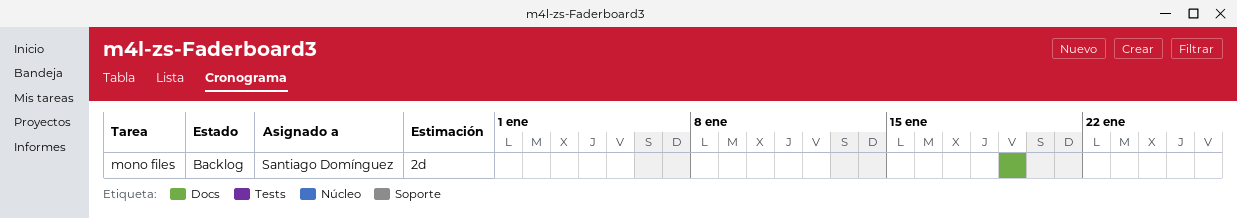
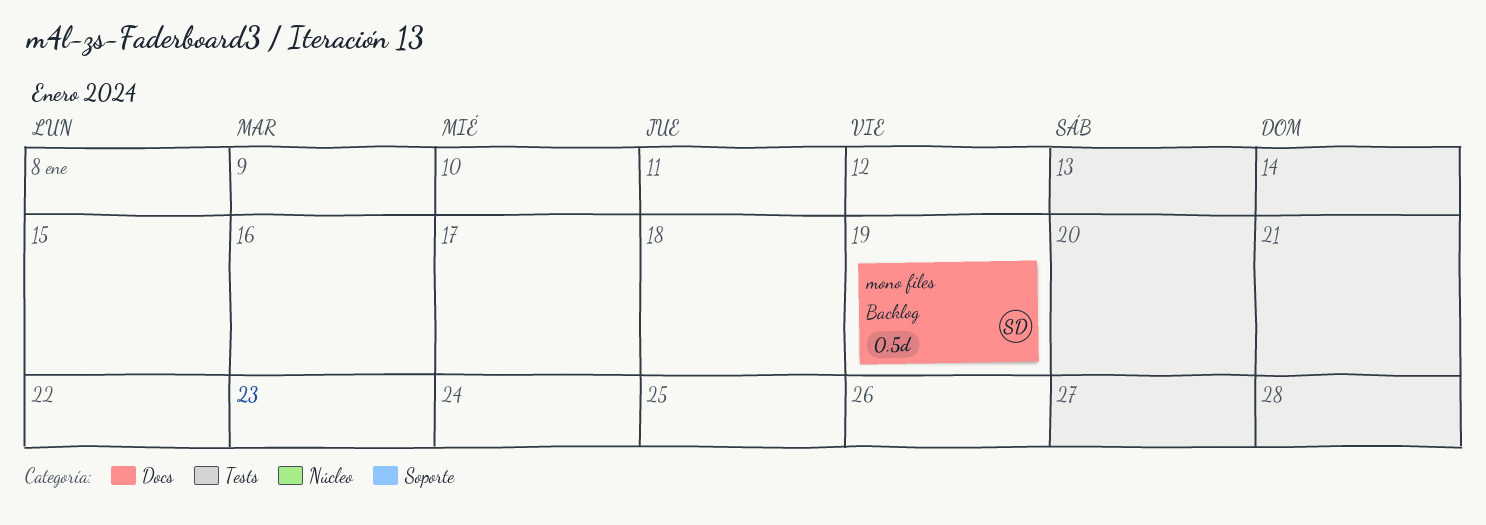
mono files, estimate: 2d -> 0.5d

